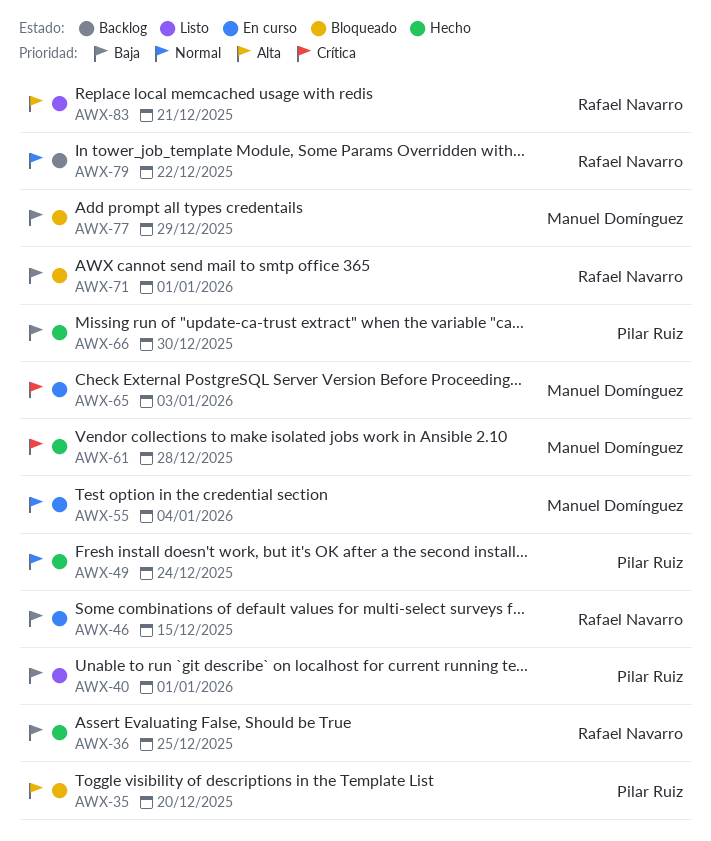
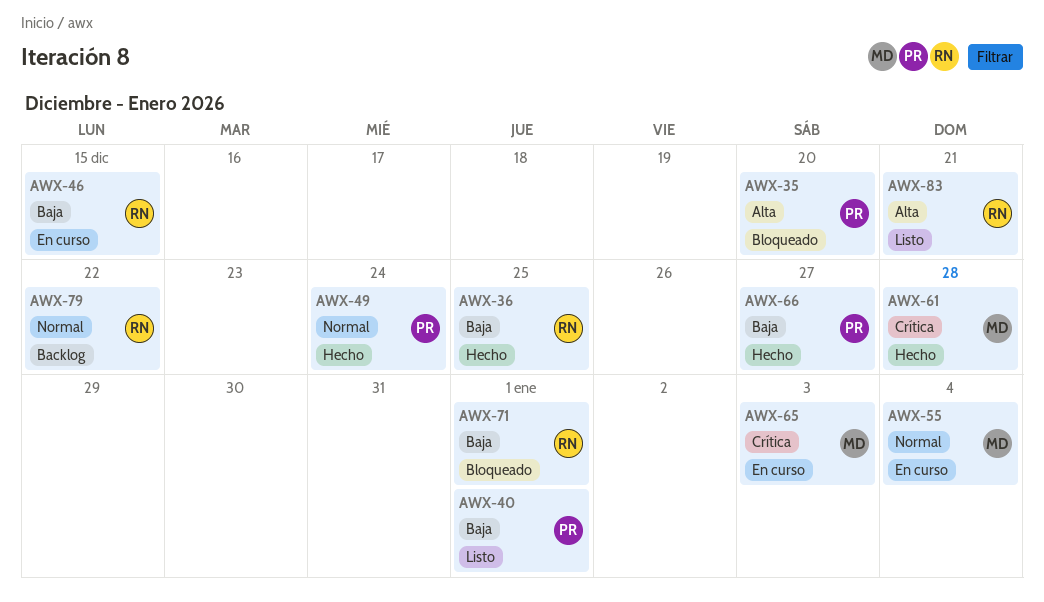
AWX-66, due: Dec 30 -> Dec 27
AWX-77: present -> none

